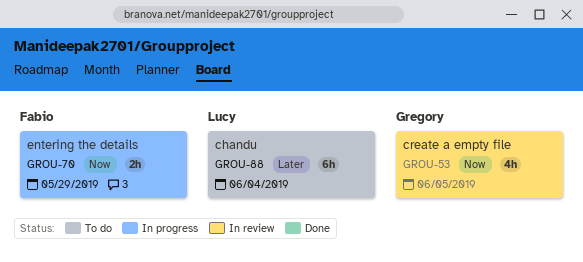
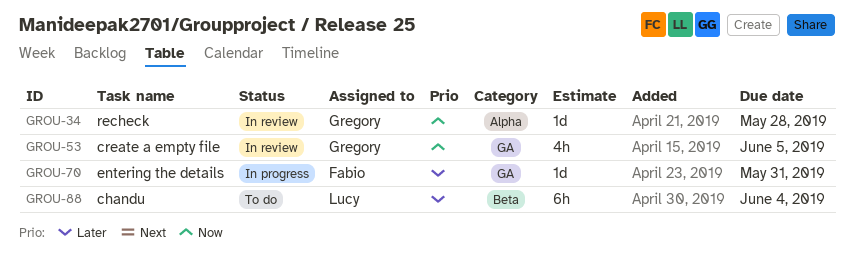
GROU-34: none -> present
GROU-70, priority: Now -> Later
GROU-70, estimate: 2h -> 1d
GROU-70, due: May 29 -> May 31

